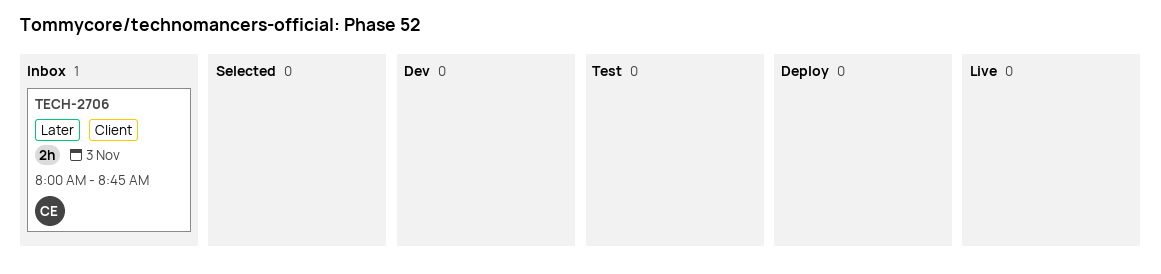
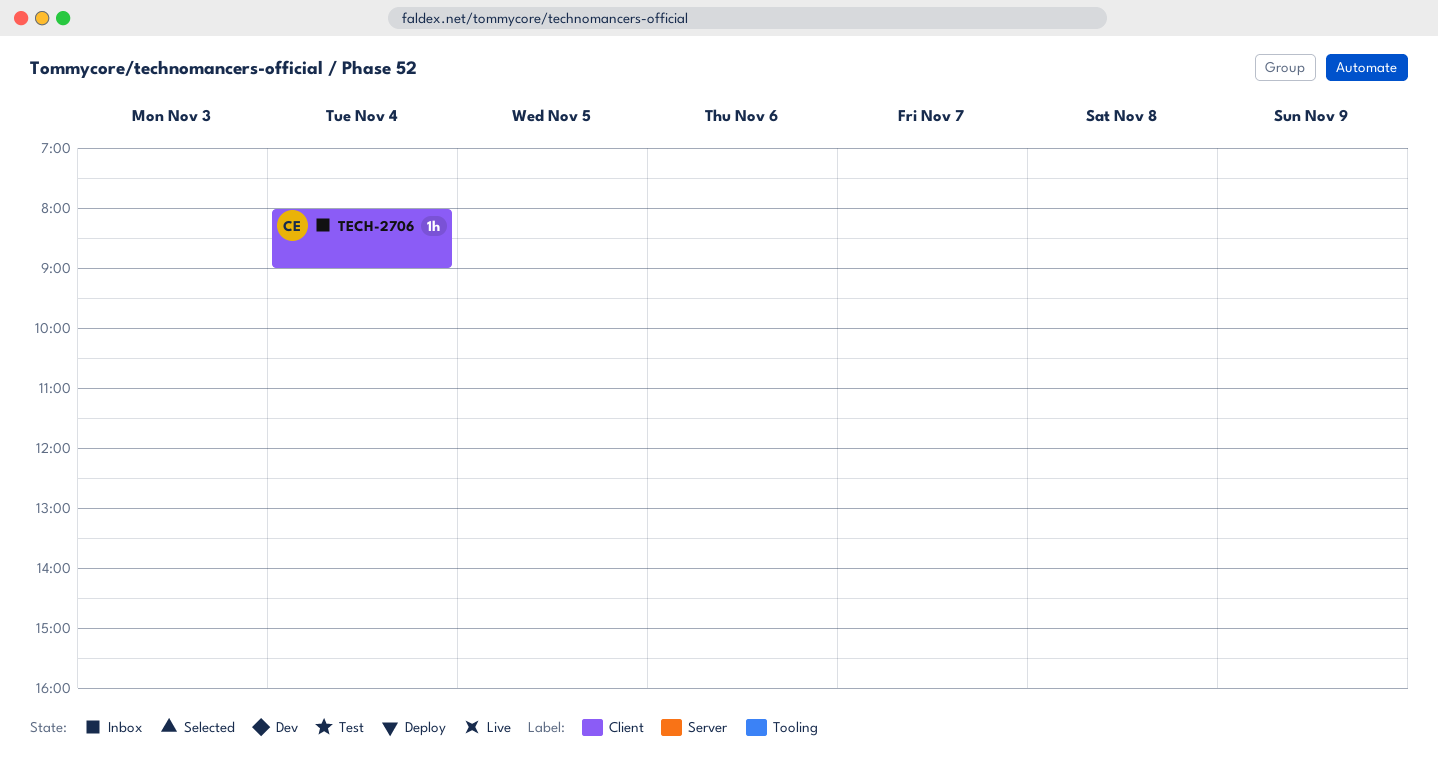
TECH-2706, estimate: 2h -> 1h
TECH-2706, day: Nov 3 -> Nov 4
TECH-2706, ends: 08:45 -> 09:00

